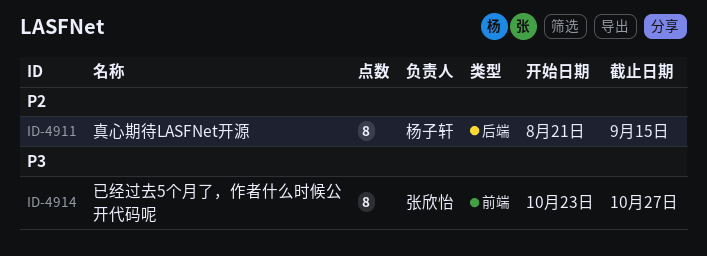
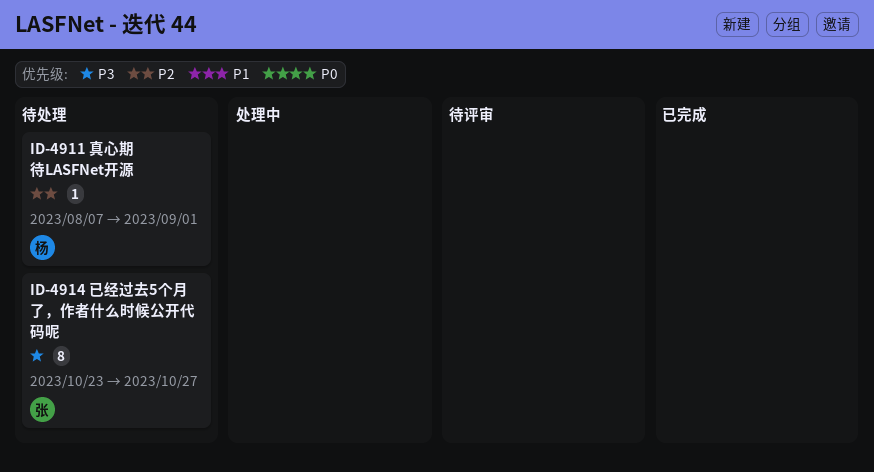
ID-4911, estimate: 8 -> 1
ID-4911, start: Aug 21 -> Aug 7
ID-4911, due: Sep 15 -> Sep 1

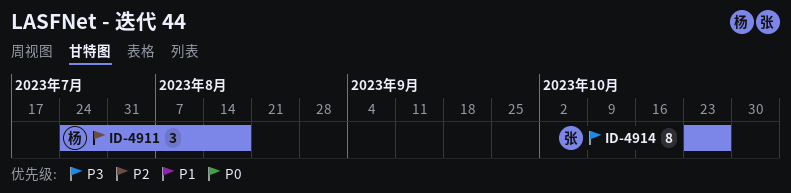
ID-4911, estimate: 1 -> 3
ID-4911, start: Aug 7 -> Jul 24
ID-4911, due: Sep 1 -> Aug 18

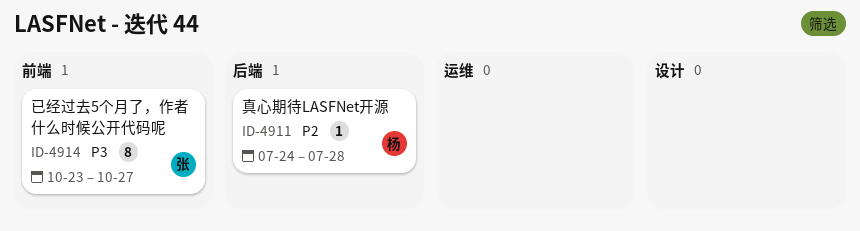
ID-4911, estimate: 3 -> 1
ID-4911, due: Aug 18 -> Jul 28

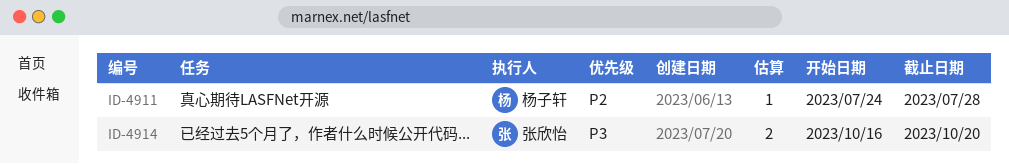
ID-4914, estimate: 8 -> 2
ID-4914, start: Oct 23 -> Oct 16
ID-4914, due: Oct 27 -> Oct 20

